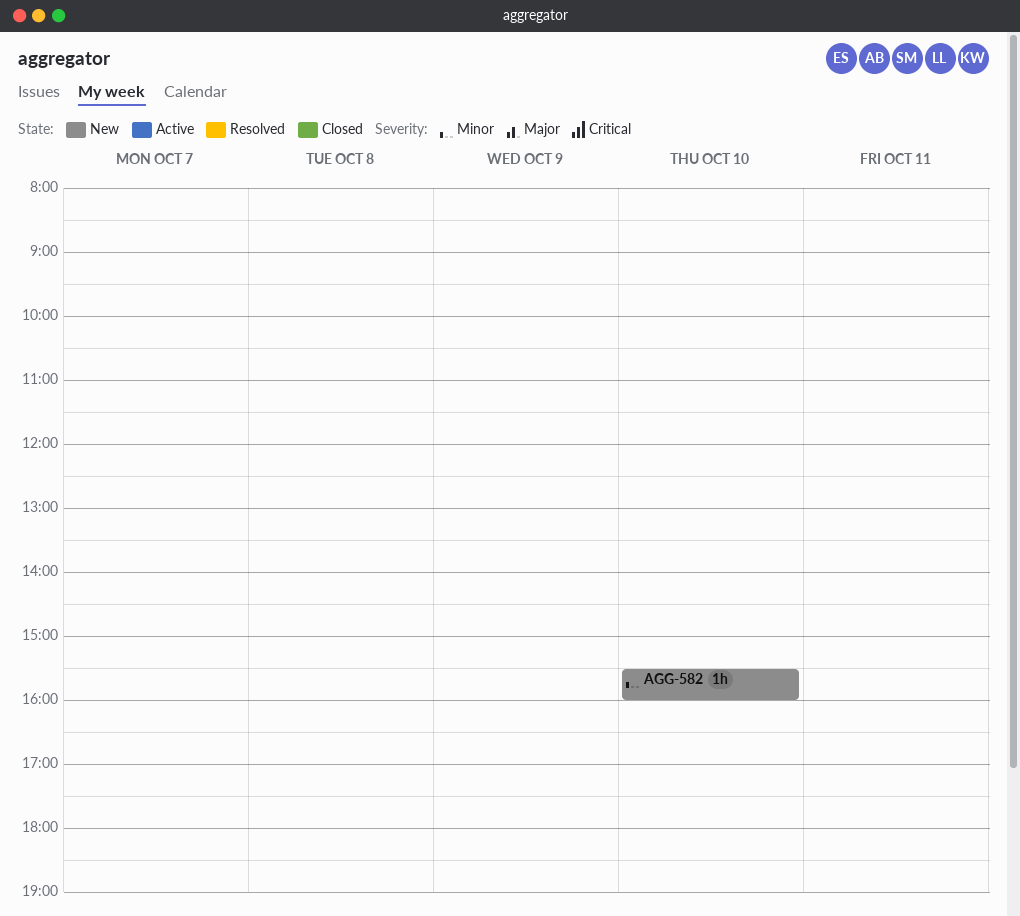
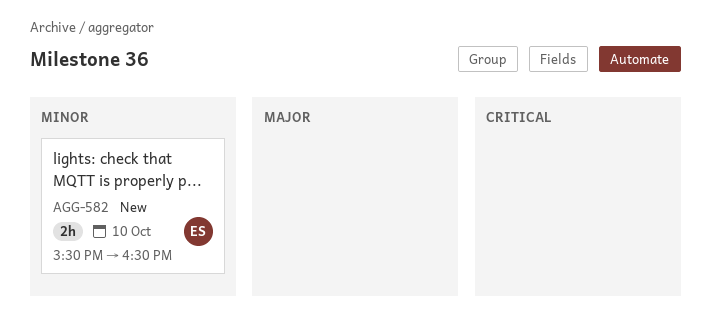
AGG-582, estimate: 1h -> 2h
AGG-582, ends: 16:00 -> 16:30

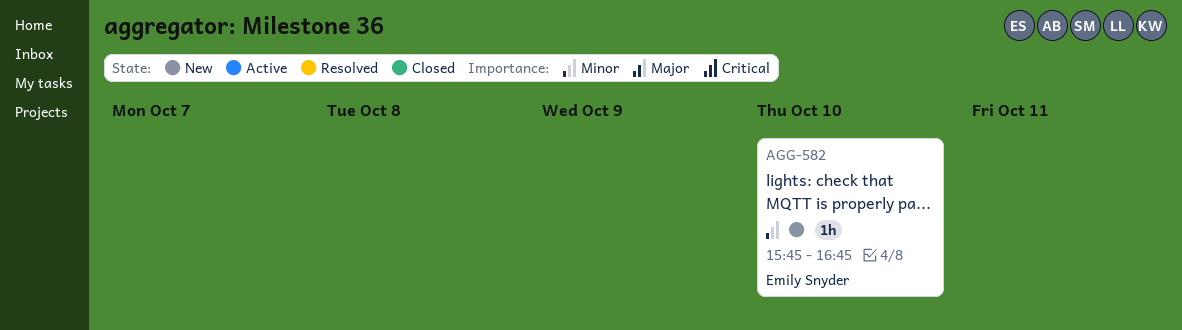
AGG-582, estimate: 2h -> 1h
AGG-582, begins: 15:30 -> 15:45
AGG-582, ends: 16:30 -> 16:45

